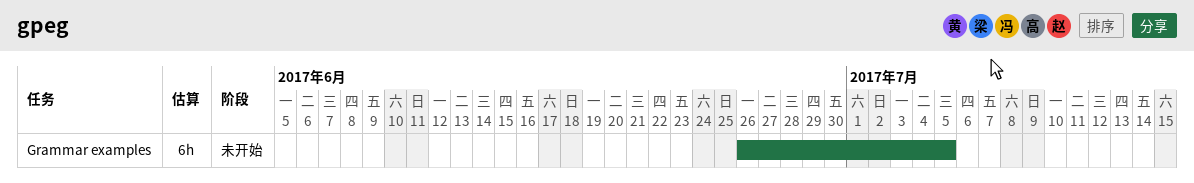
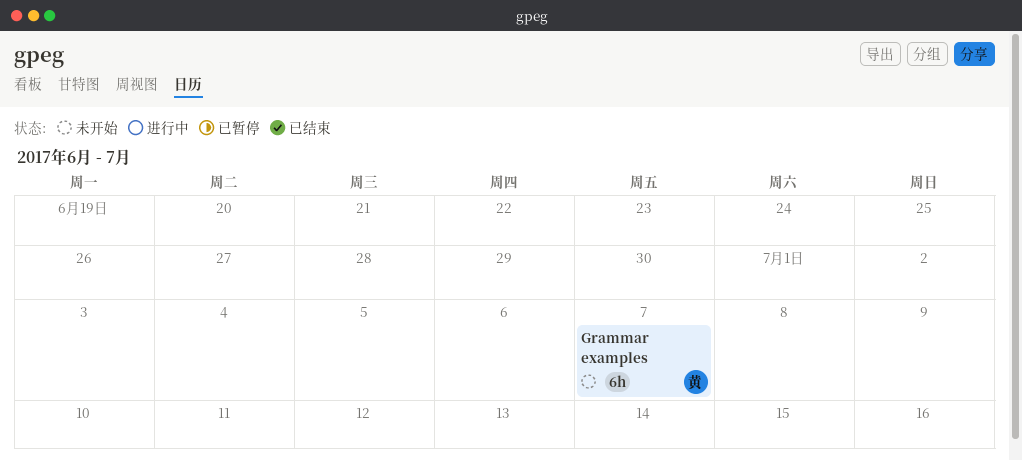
Grammar examples, due: Jul 5 -> Jul 7

